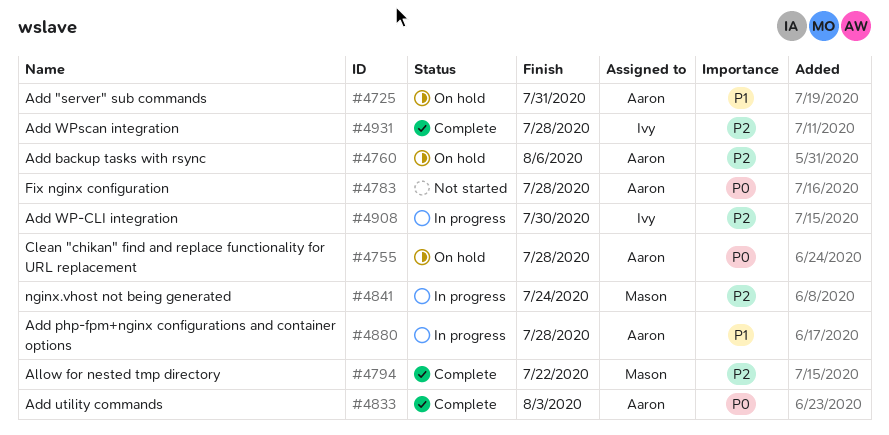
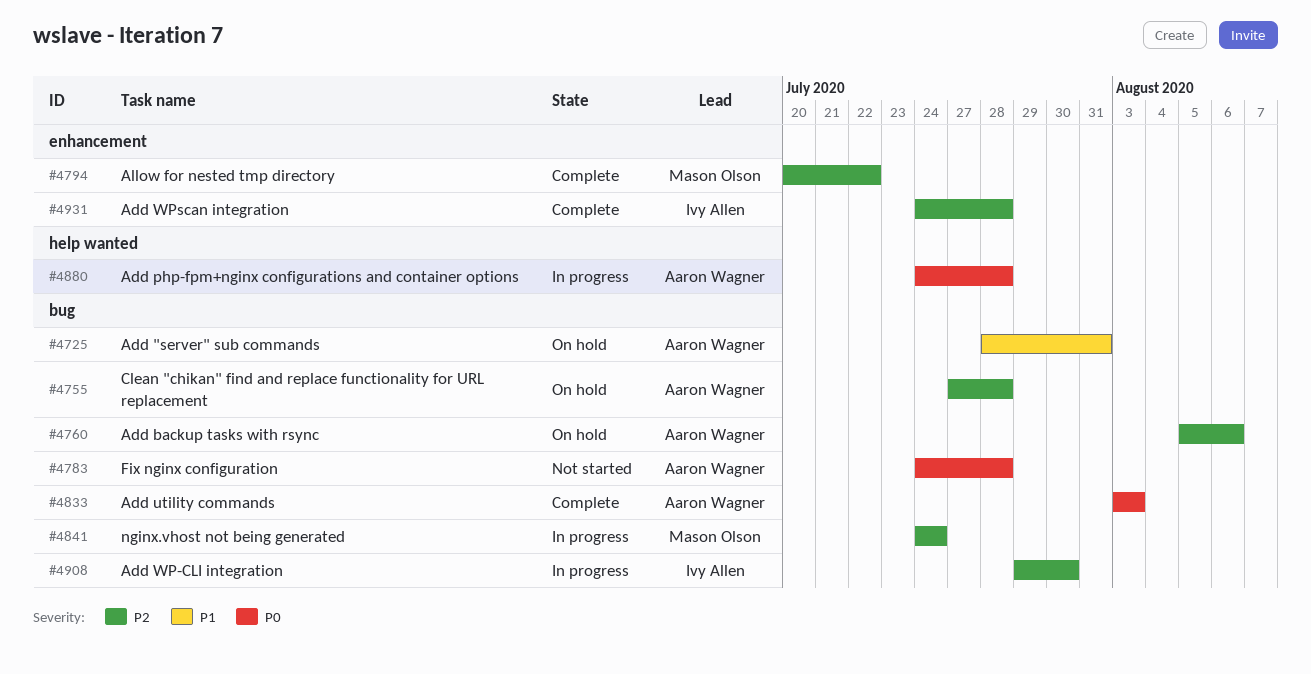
#4755, priority: P0 -> P2
#4880, priority: P1 -> P0

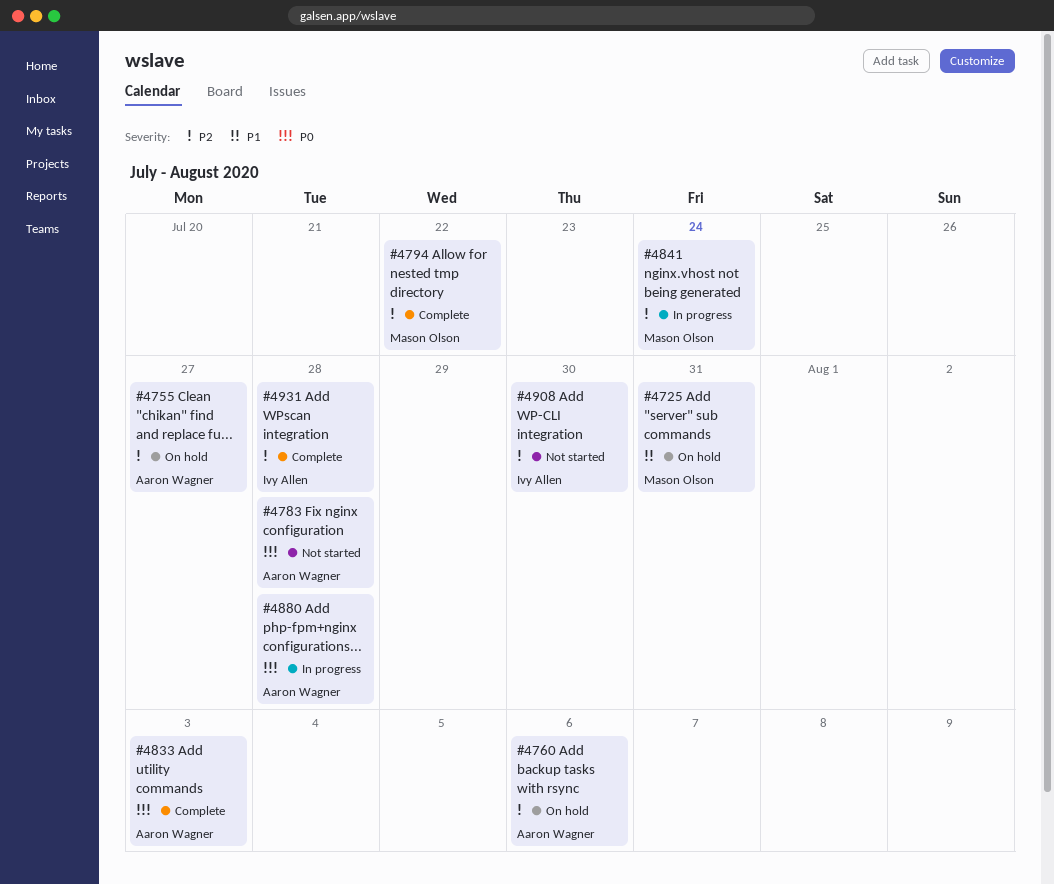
#4725, owner: Aaron Wagner -> Mason Olson
#4755, due: Jul 28 -> Jul 27
#4908, status: In progress -> Not started

